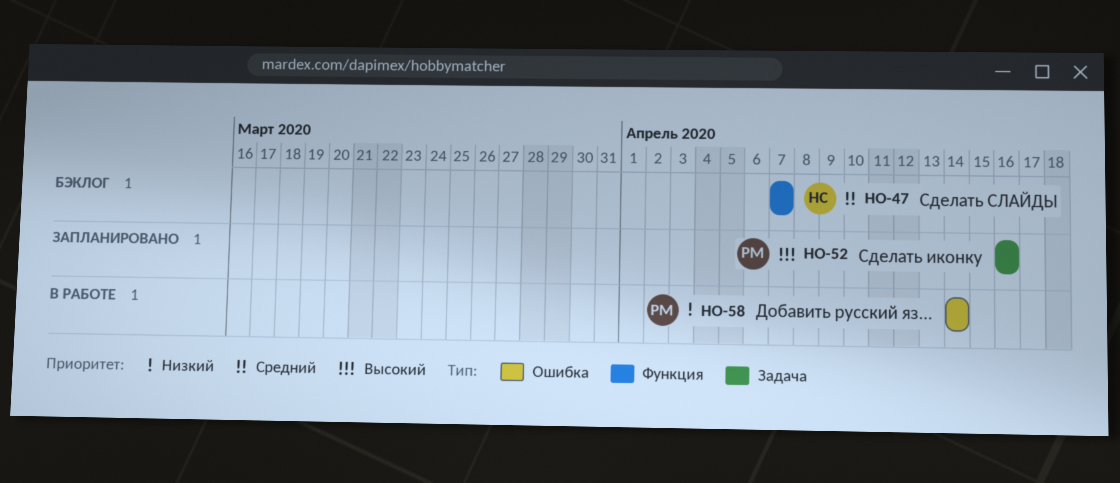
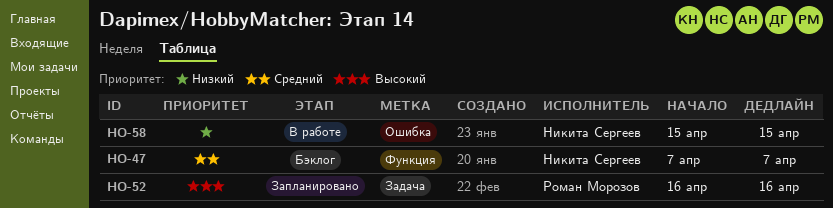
HO-58, owner: Роман Морозов -> Никита Сергеев
HO-58, start: Apr 14 -> Apr 15
HO-58, due: Apr 14 -> Apr 15

